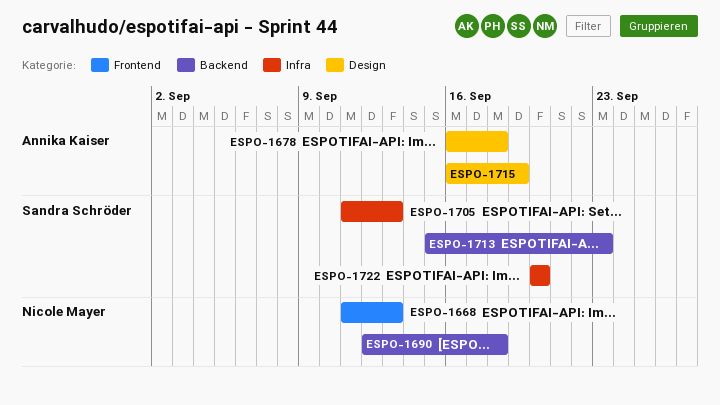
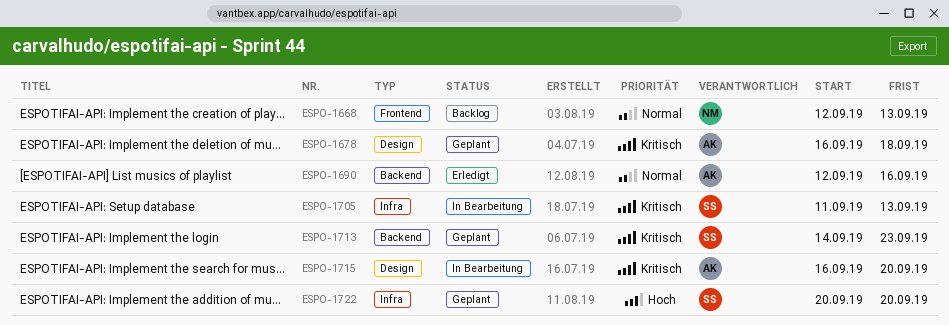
ESPO-1668, start: Sep 11 -> Sep 12
ESPO-1690, owner: Nicole Mayer -> Annika Kaiser
ESPO-1690, due: Sep 18 -> Sep 16
ESPO-1713, start: Sep 15 -> Sep 14
ESPO-1715, due: Sep 19 -> Sep 20

